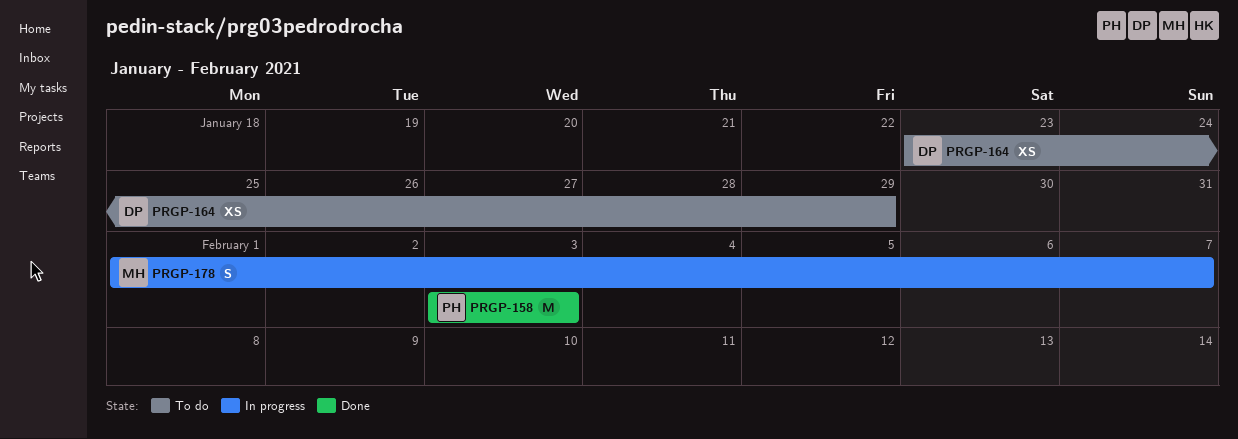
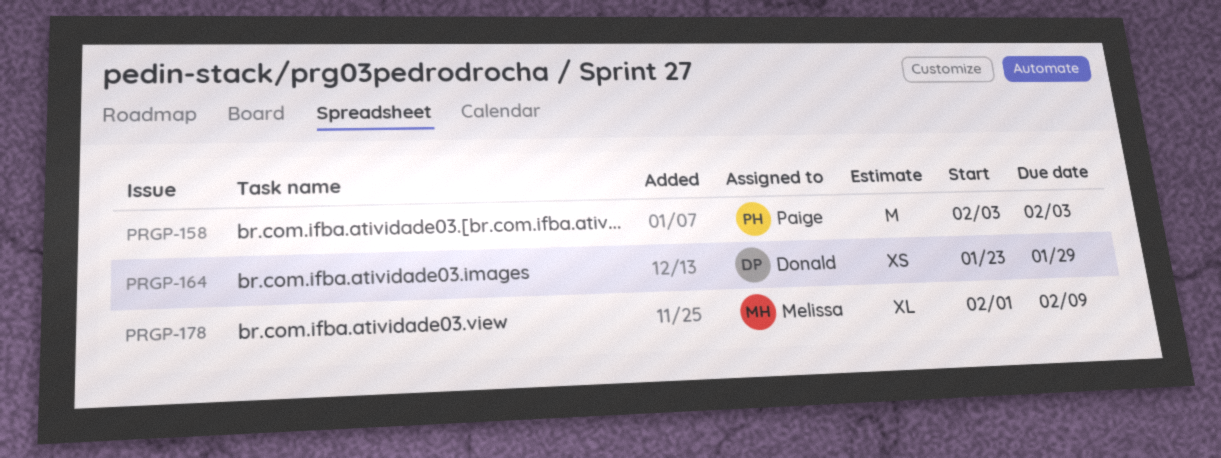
PRGP-178, estimate: S -> XL
PRGP-178, due: Feb 7 -> Feb 9

